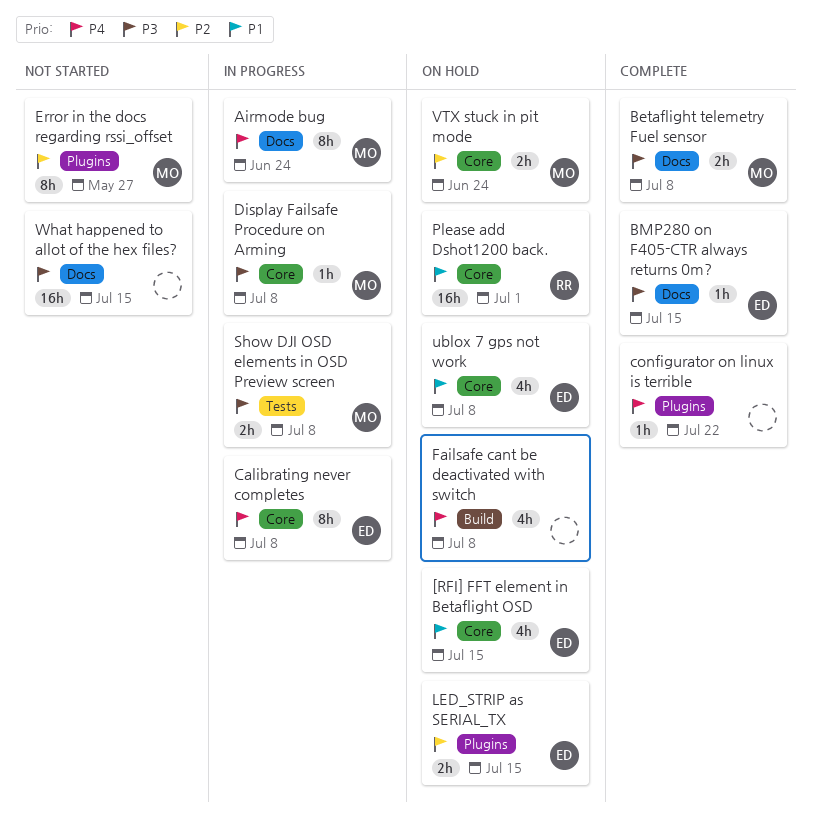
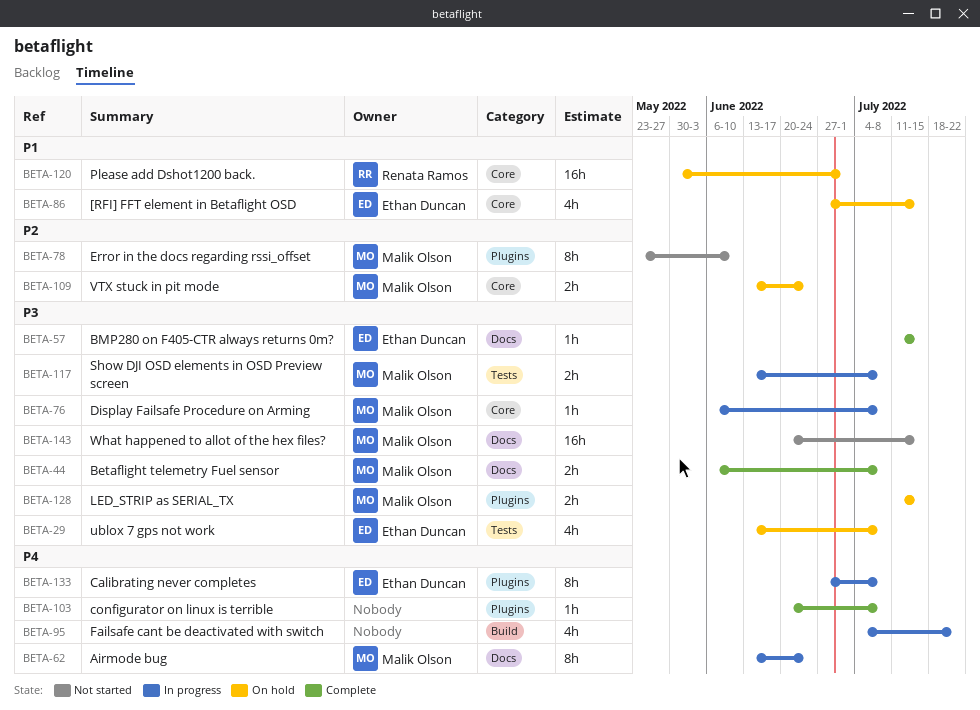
Calibrating never completes, label: Core -> Plugins
configurator on linux is terrible, due: Jul 22 -> Jul 8
Error in the docs regarding rssi_offset, due: May 27 -> Jun 10
Failsafe cant be deactivated with switch, status: On hold -> In progress
Failsafe cant be deactivated with switch, due: Jul 8 -> Jul 22
LED_STRIP as SERIAL_TX, owner: Ethan Duncan -> Malik Olson
LED_STRIP as SERIAL_TX, priority: P2 -> P3
ublox 7 gps not work, priority: P1 -> P3
ublox 7 gps not work, label: Core -> Tests
What happened to allot of the hex files?, owner: none -> Malik Olson

